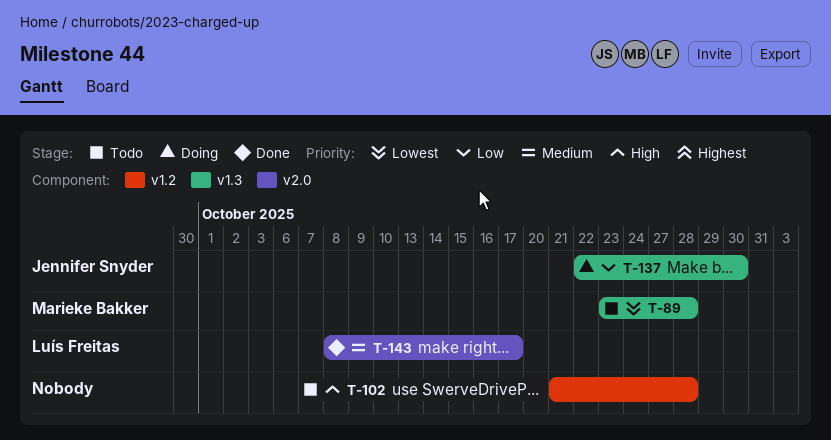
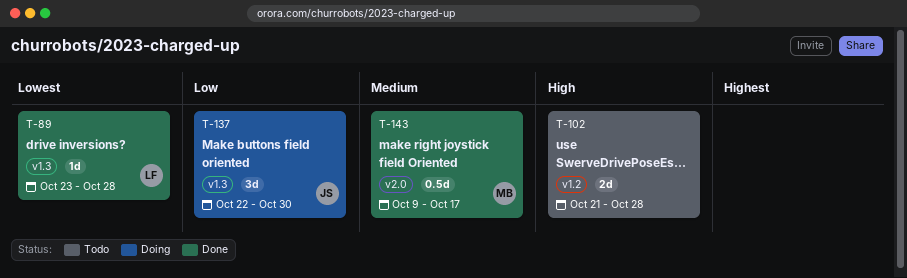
T-89, status: Todo -> Done
T-89, owner: Marieke Bakker -> Luís Freitas
T-143, owner: Luís Freitas -> Marieke Bakker
T-143, start: Oct 8 -> Oct 9

